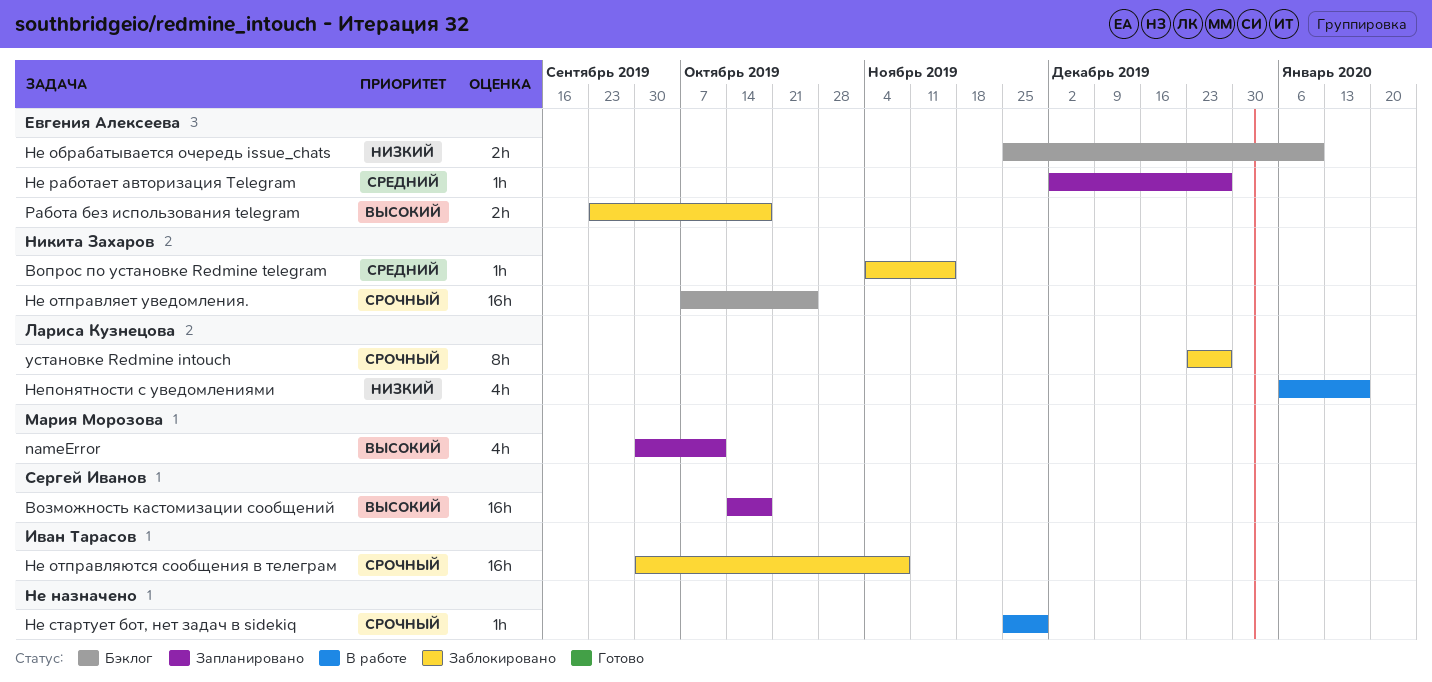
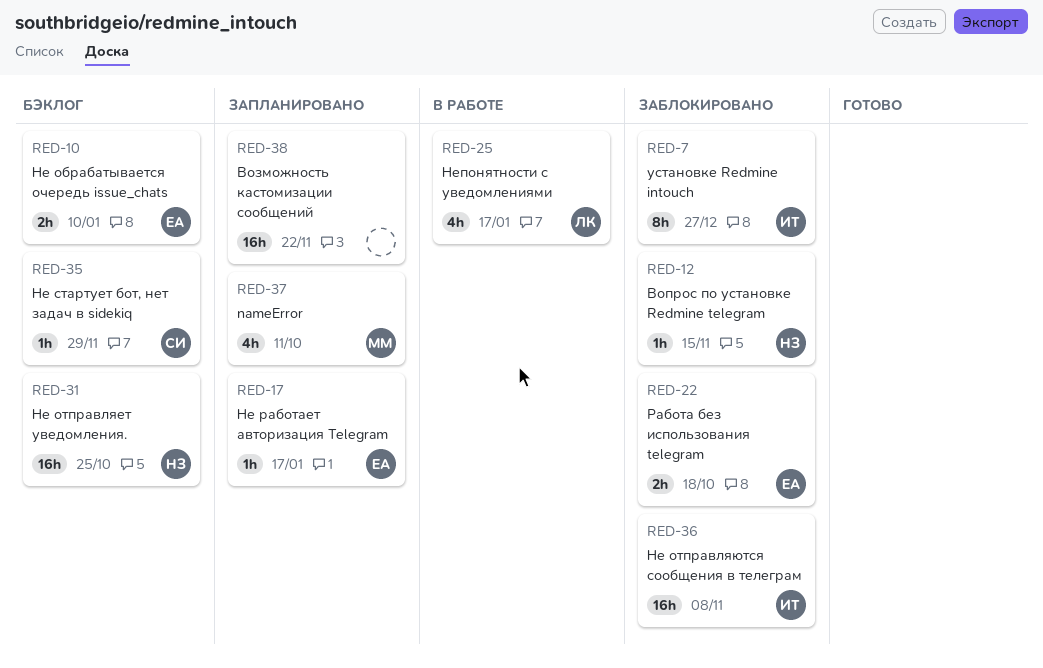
Возможность кастомизации сообщений, owner: Сергей Иванов -> none
Возможность кастомизации сообщений, due: Oct 18 -> Nov 22
Не работает авторизация Telegram, due: Dec 27 -> Jan 17
Не стартует бот, нет задач в sidekiq, status: В работе -> Бэклог
Не стартует бот, нет задач в sidekiq, owner: none -> Сергей Иванов
установке Redmine intouch, owner: Лариса Кузнецова -> Иван Тарасов

